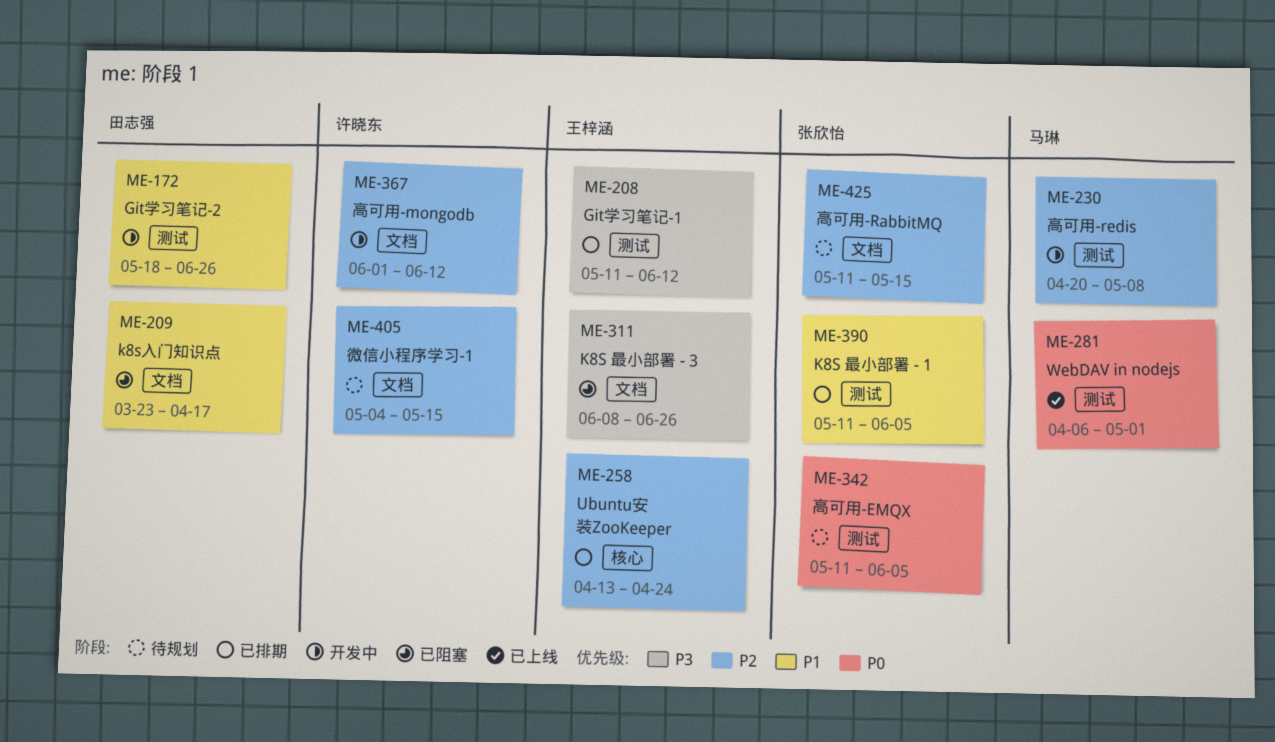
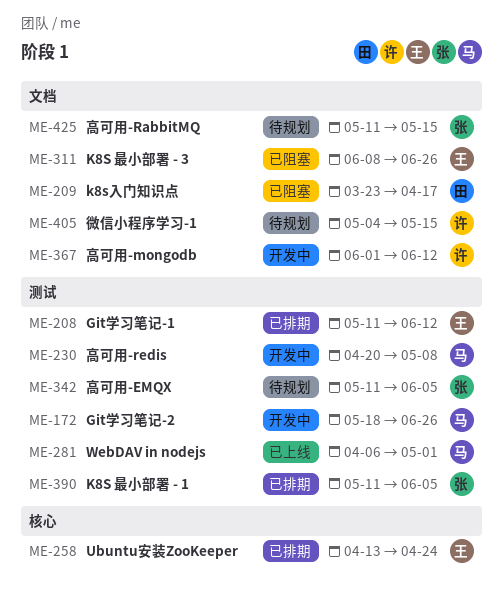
ME-172, owner: 田志强 -> 马琳

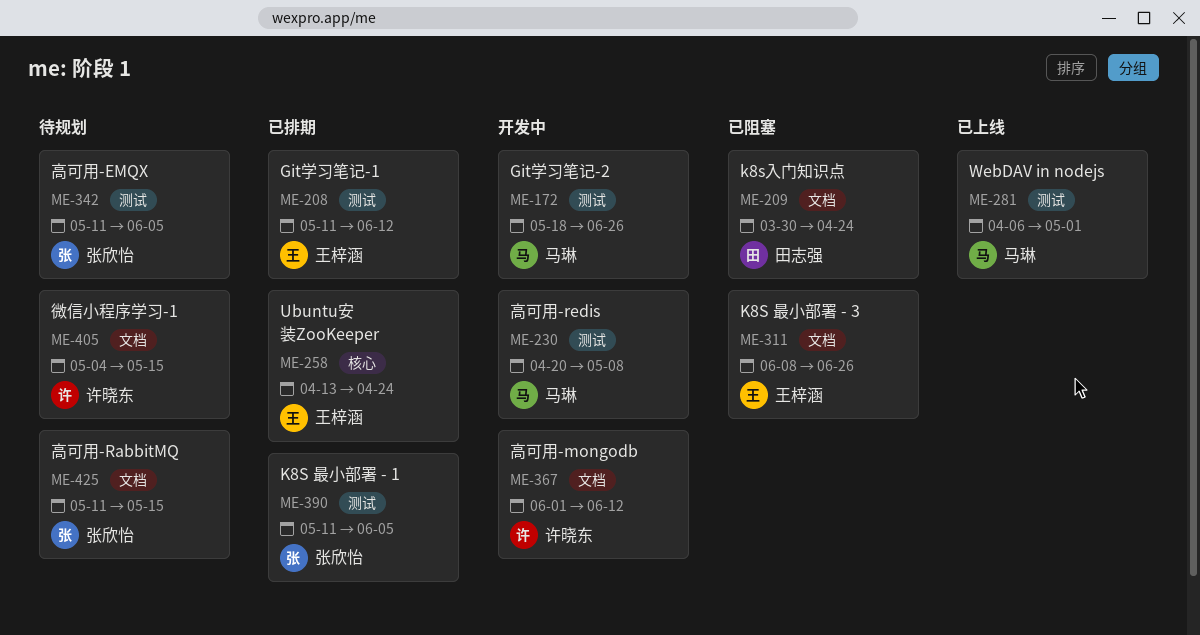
ME-209, start: Mar 23 -> Mar 30
ME-209, due: Apr 17 -> Apr 24

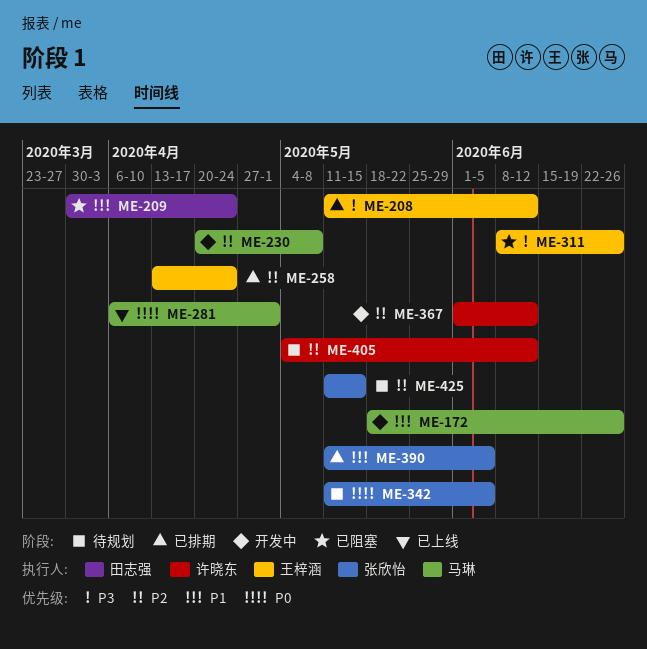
ME-405, due: May 15 -> Jun 12

